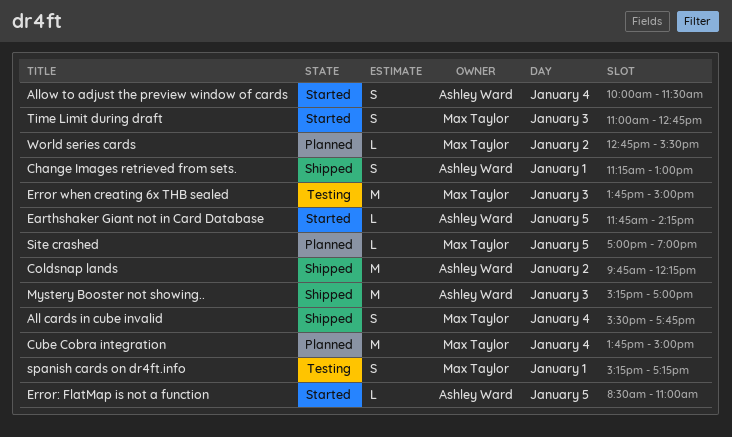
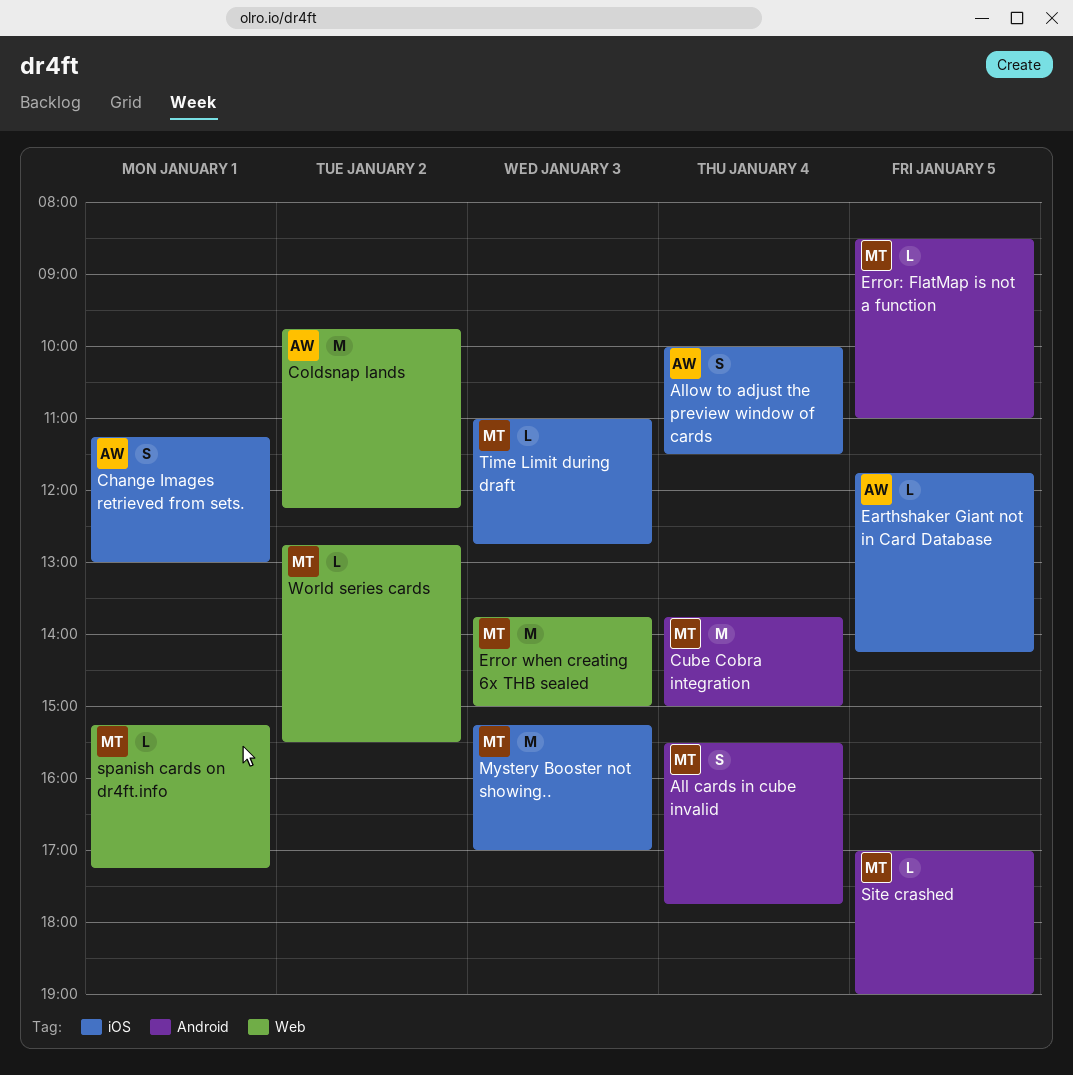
Error: FlatMap is not a function, owner: Ashley Ward -> Max Taylor
Mystery Booster not showing.., owner: Ashley Ward -> Max Taylor
spanish cards on dr4ft.info, estimate: S -> L
Time Limit during draft, estimate: S -> L

